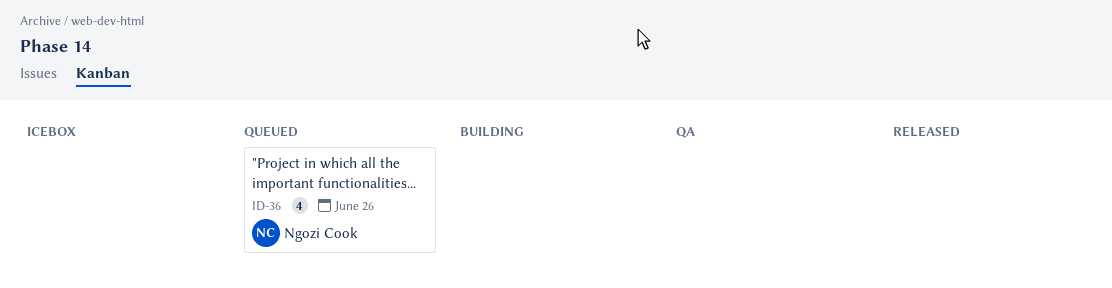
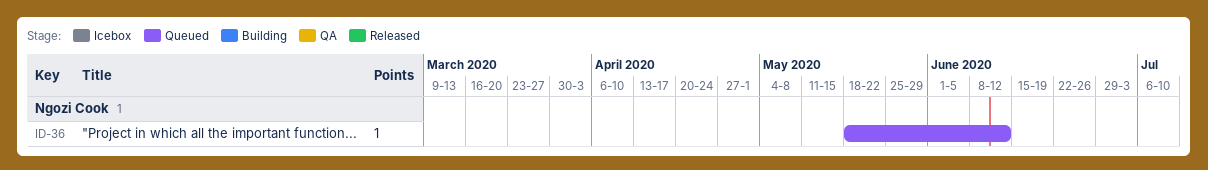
ID-36, estimate: 4 -> 1
ID-36, due: Jun 26 -> Jun 12

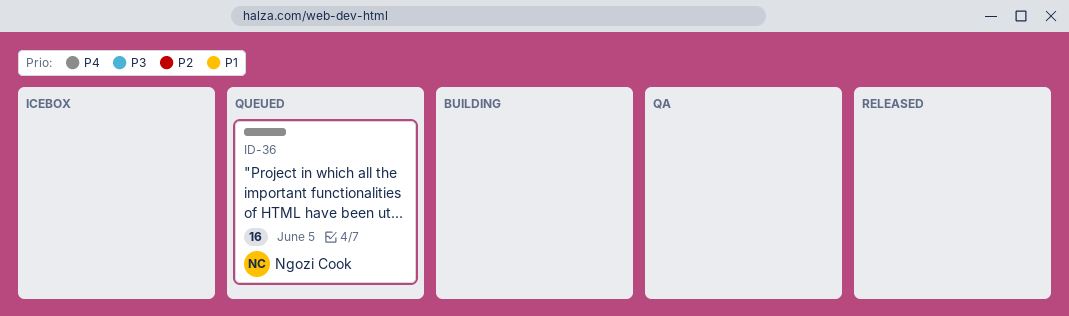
ID-36, estimate: 1 -> 16
ID-36, due: Jun 12 -> Jun 5

